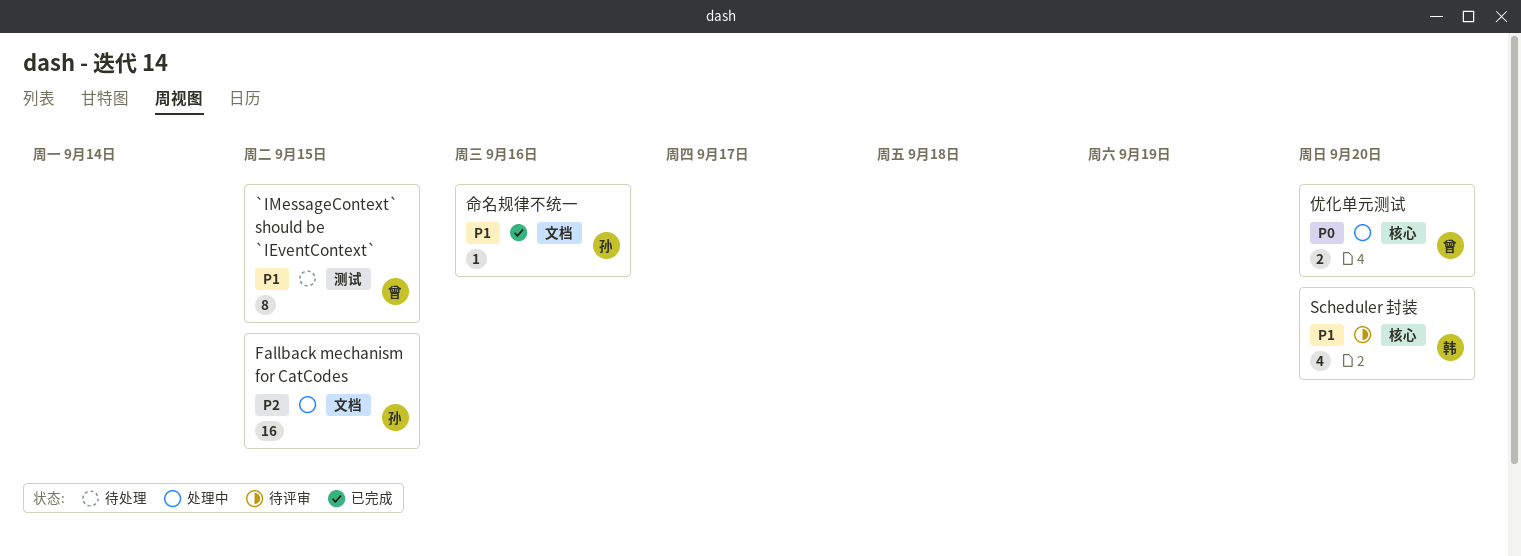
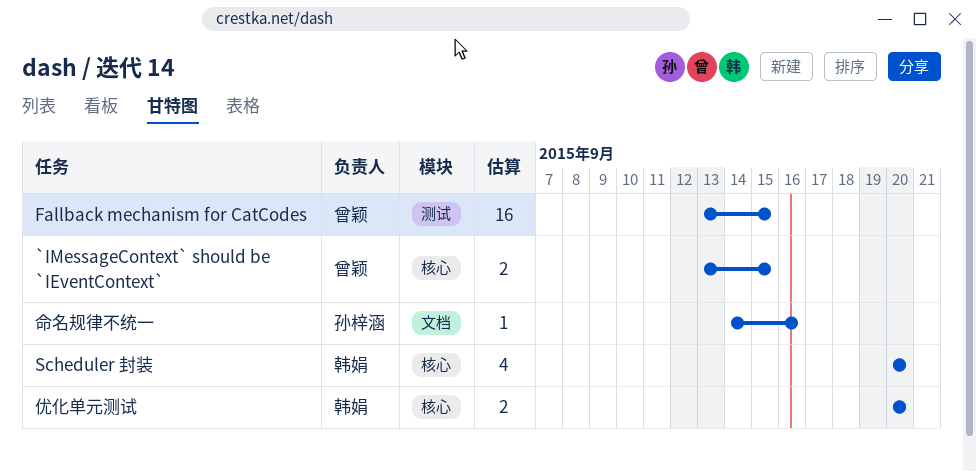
`IMessageContext` should be `IEventContext`, label: 测试 -> 核心
`IMessageContext` should be `IEventContext`, estimate: 8 -> 2
Fallback mechanism for CatCodes, owner: 孙梓涵 -> 曾颖
Fallback mechanism for CatCodes, label: 文档 -> 测试
优化单元测试, owner: 曾颖 -> 韩娟

